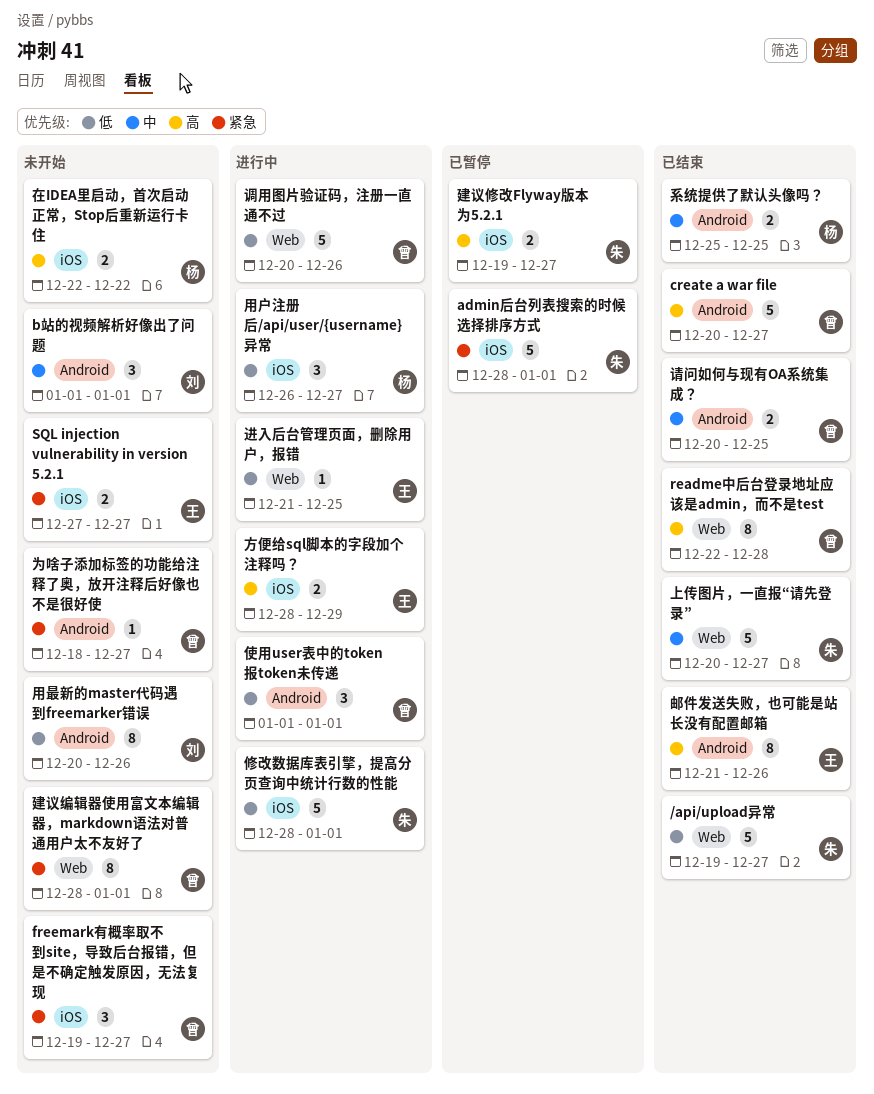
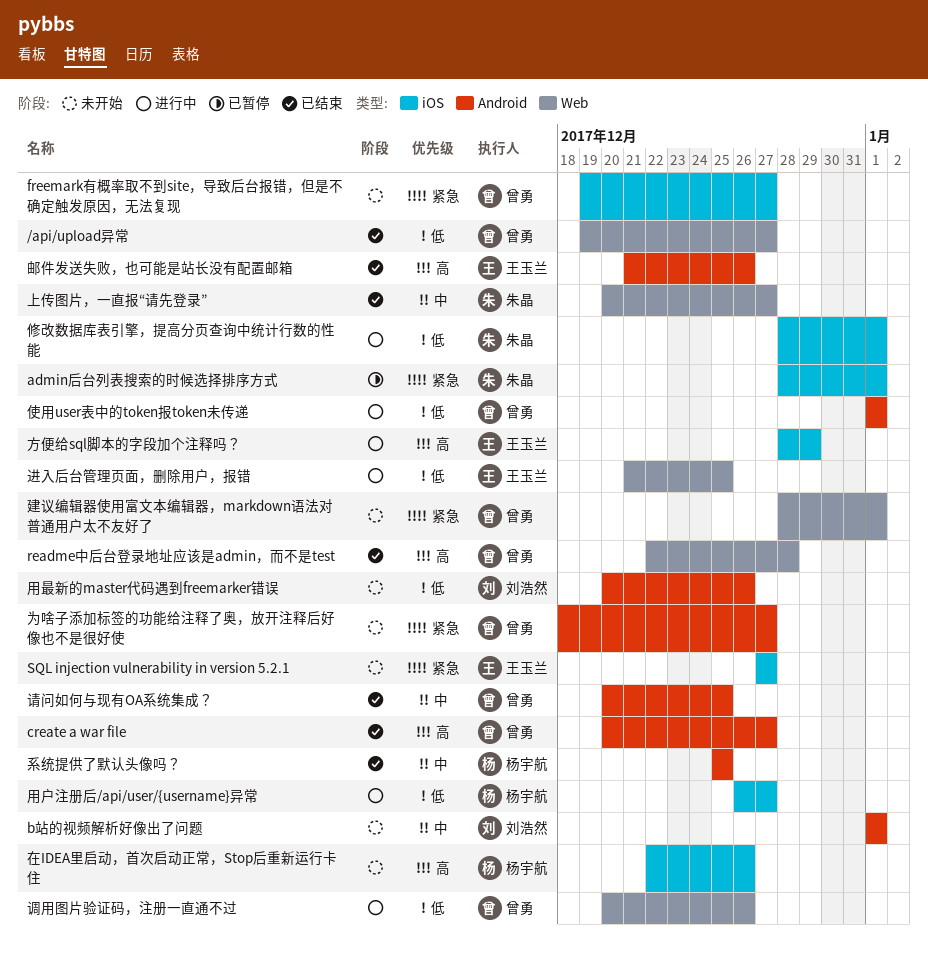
/api/upload异常, owner: 朱晶 -> 曾勇
在IDEA里启动，首次启动正常，Stop后重新运行卡住, due: Dec 22 -> Dec 26
建议修改Flyway版本为5.2.1: present -> none

